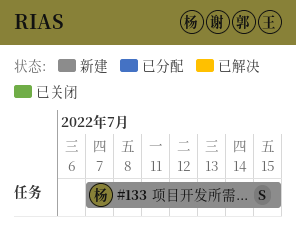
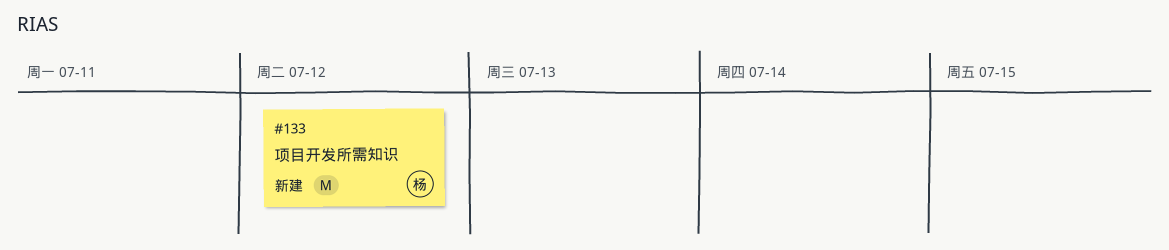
#133, estimate: S -> M
#133, due: Jul 15 -> Jul 12

